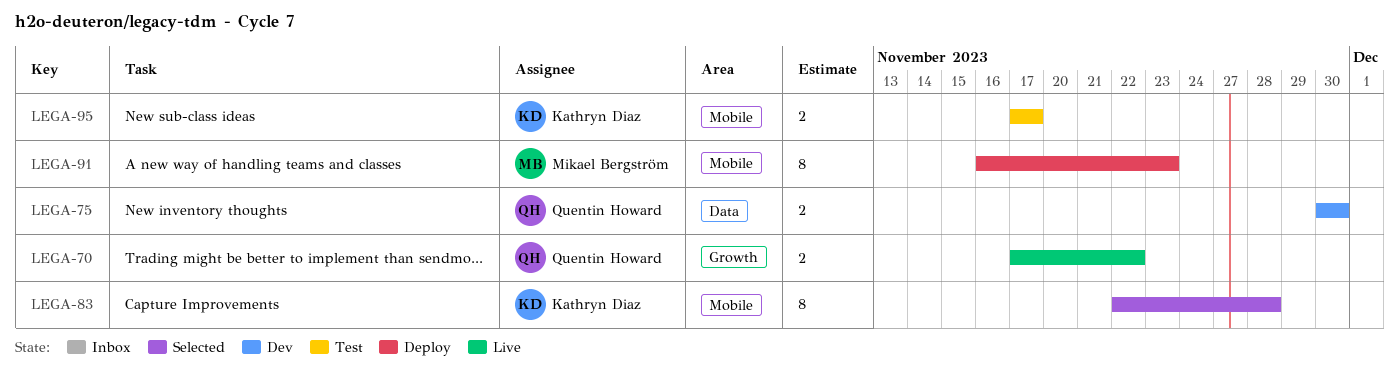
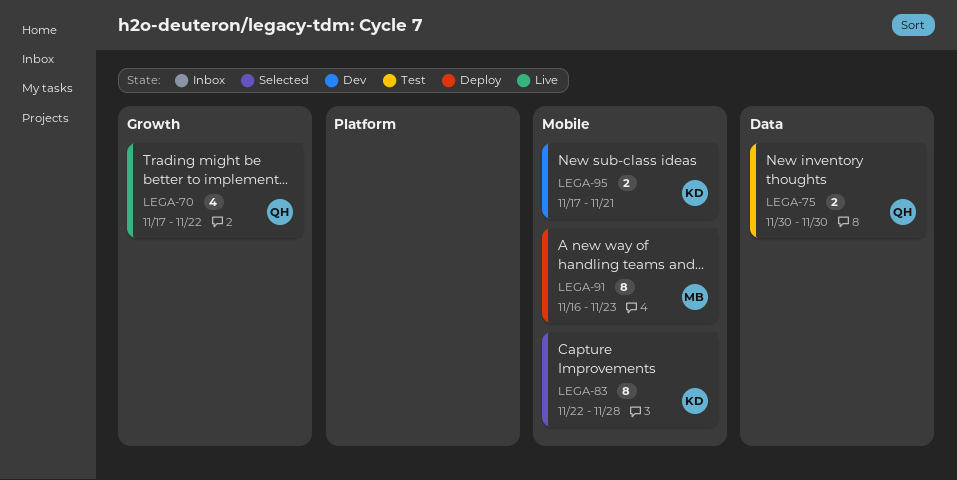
LEGA-70, estimate: 2 -> 4
LEGA-75, status: Dev -> Test
LEGA-95, status: Test -> Dev
LEGA-95, due: Nov 17 -> Nov 21

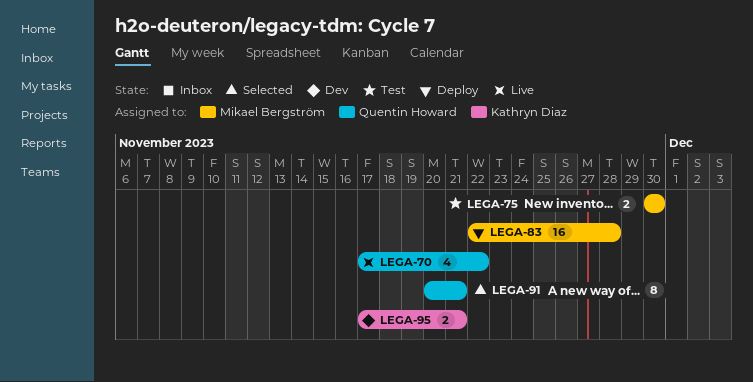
LEGA-75, owner: Quentin Howard -> Mikael Bergström
LEGA-83, status: Selected -> Deploy
LEGA-83, owner: Kathryn Diaz -> Mikael Bergström
LEGA-83, estimate: 8 -> 16
LEGA-91, status: Deploy -> Selected
LEGA-91, owner: Mikael Bergström -> Quentin Howard
LEGA-91, start: Nov 16 -> Nov 20
LEGA-91, due: Nov 23 -> Nov 21

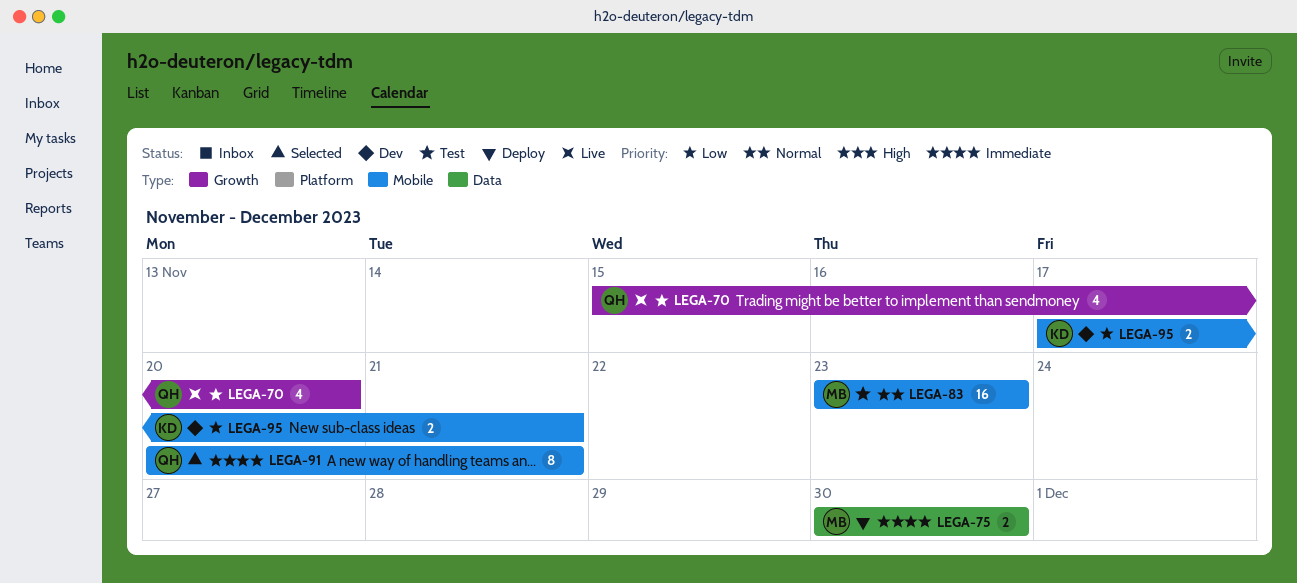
LEGA-70, start: Nov 17 -> Nov 15
LEGA-70, due: Nov 22 -> Nov 20
LEGA-75, status: Test -> Deploy
LEGA-83, status: Deploy -> Test
LEGA-83, start: Nov 22 -> Nov 23
LEGA-83, due: Nov 28 -> Nov 23

